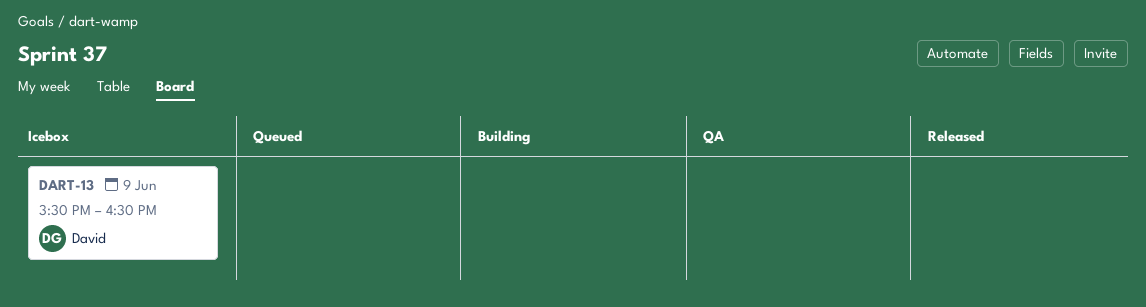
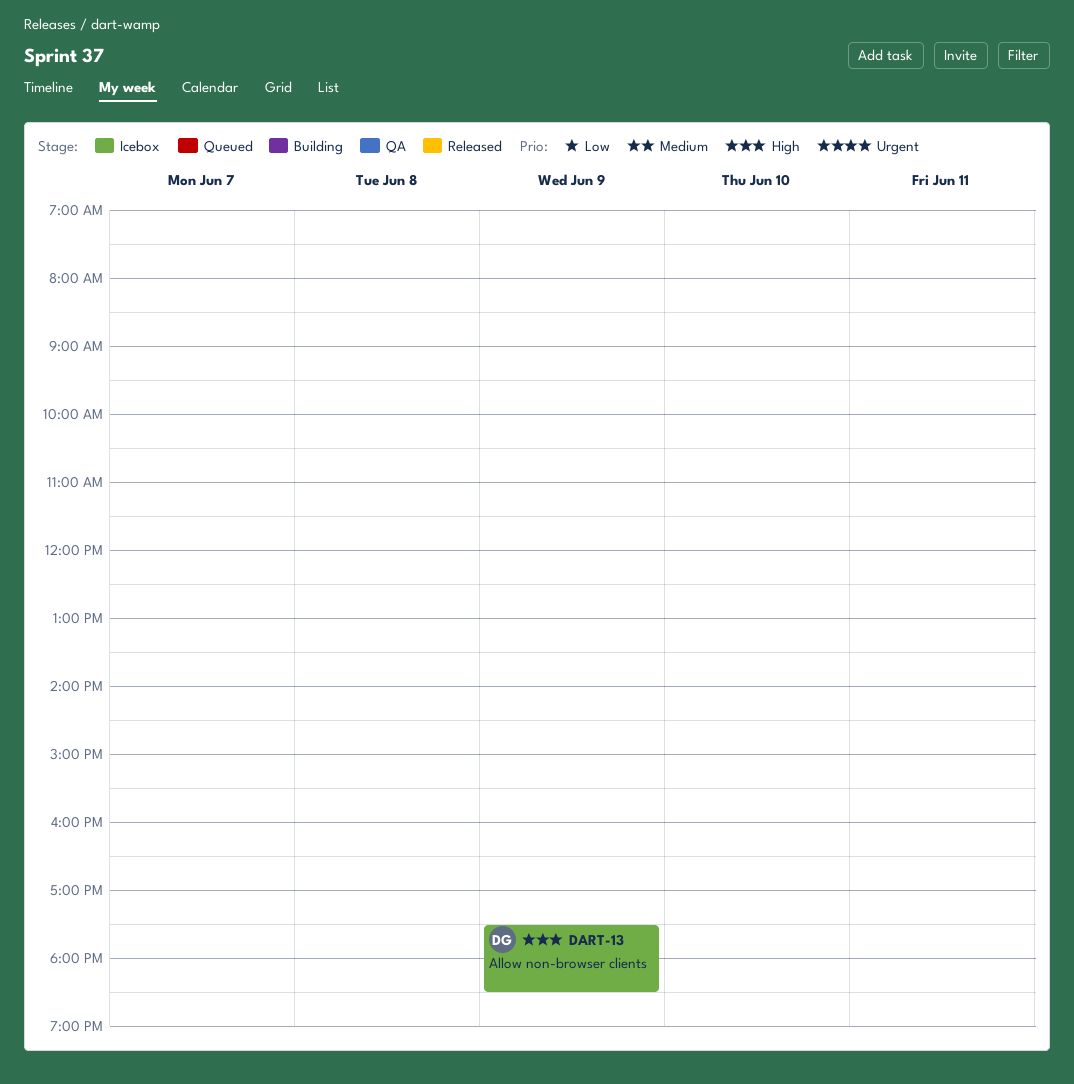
DART-13, begins: 15:30 -> 17:30
DART-13, ends: 16:30 -> 18:30

